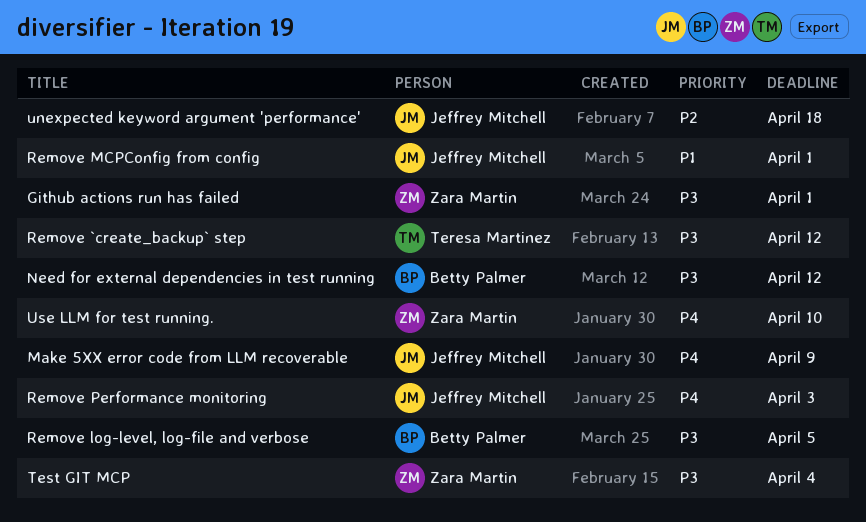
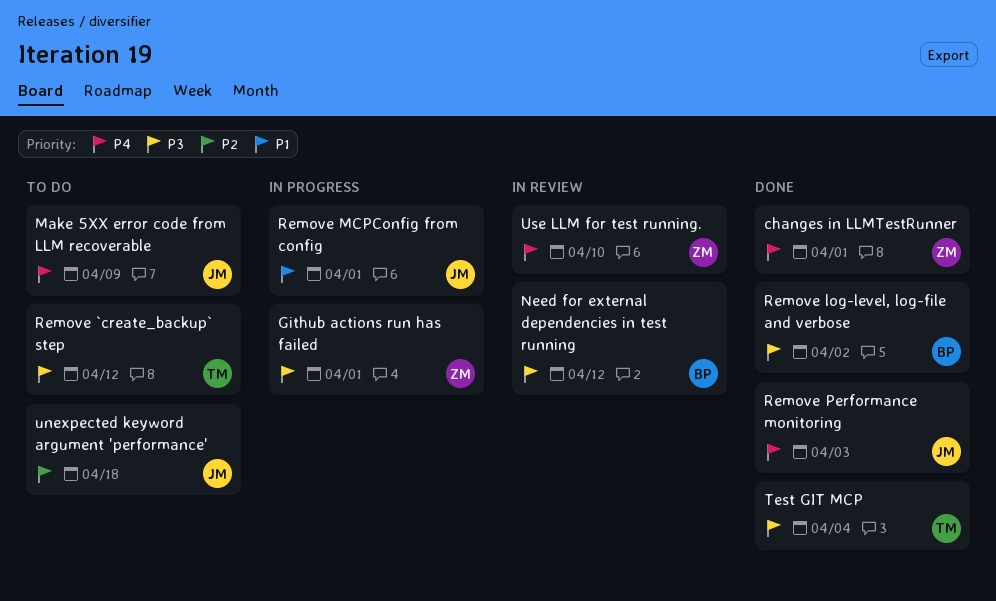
changes in LLMTestRunner: none -> present
Remove log-level, log-file and verbose, due: Apr 5 -> Apr 2
Test GIT MCP, owner: Zara Martin -> Teresa Martinez

